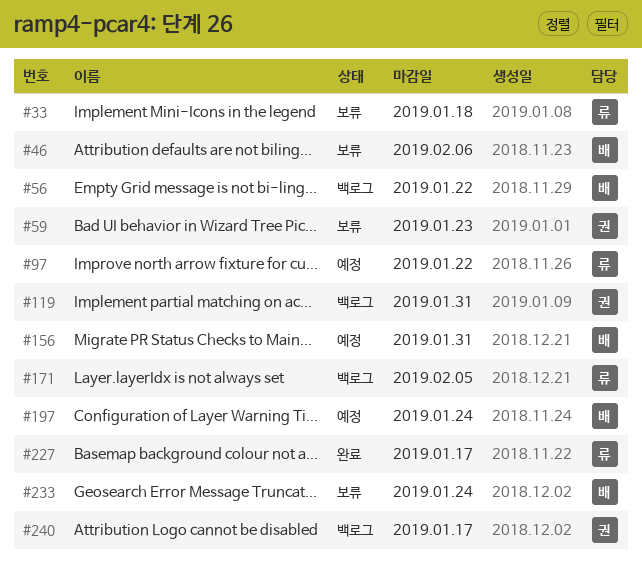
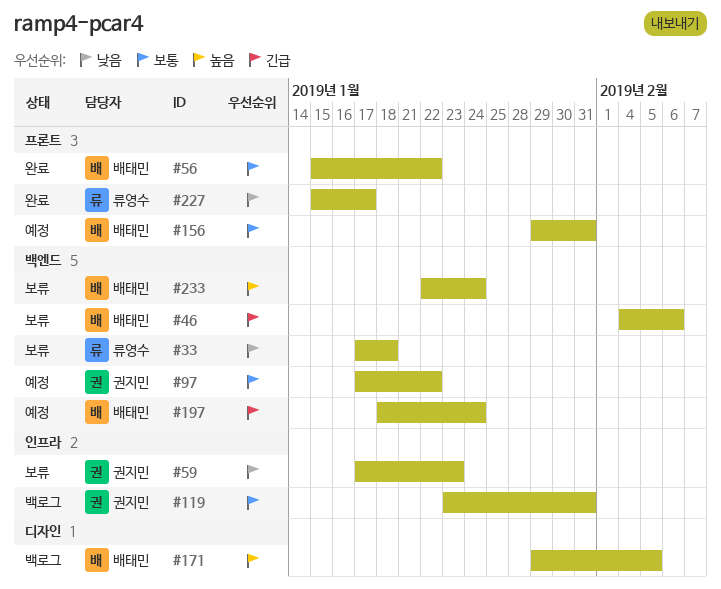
#56, status: 백로그 -> 완료
#97, owner: 류영수 -> 권지민
#171, owner: 류영수 -> 배태민
#240: present -> none

